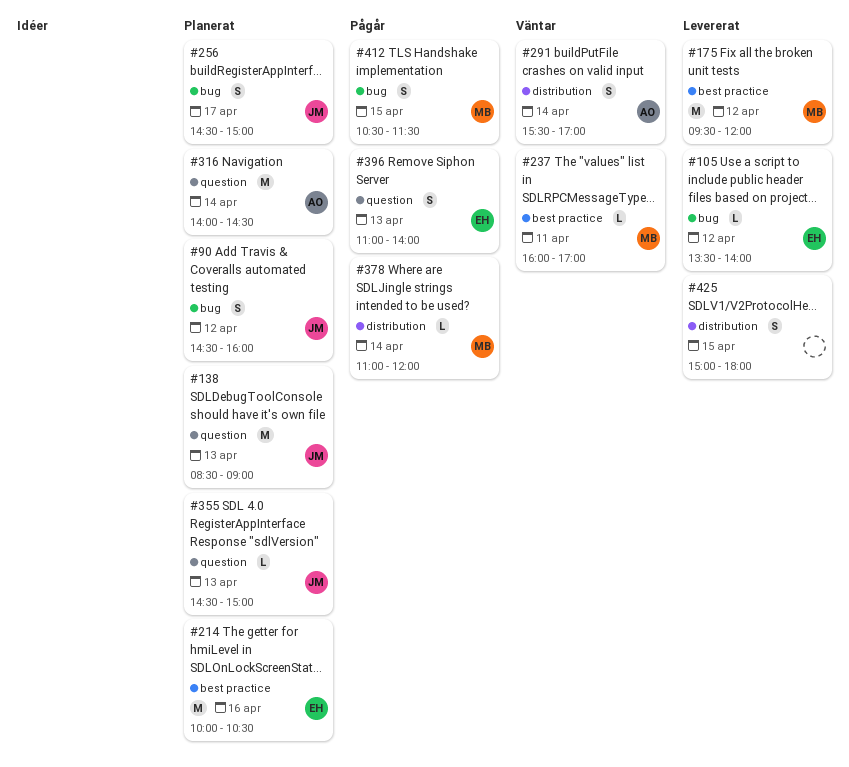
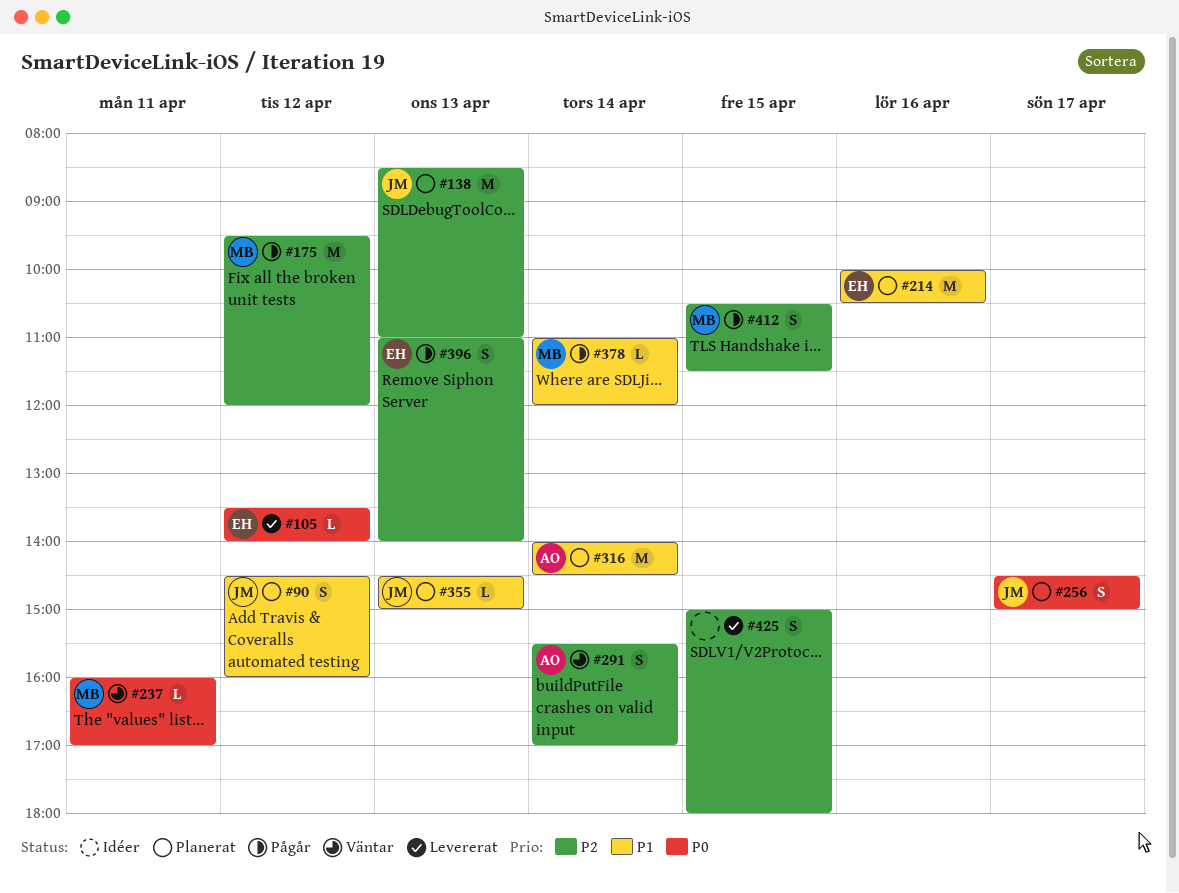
#138, ends: 09:00 -> 11:00
#175, status: Levererat -> Pågår

